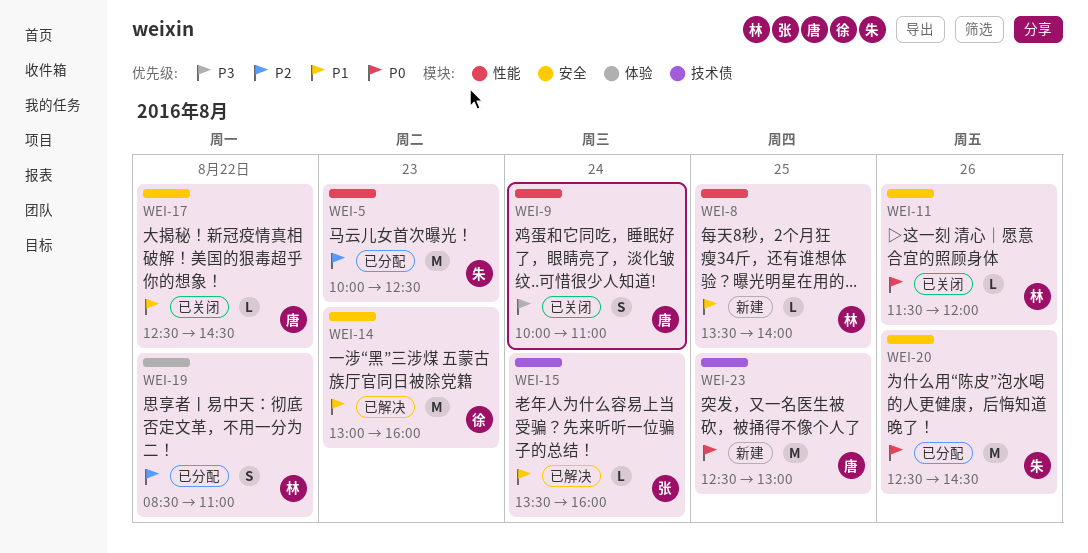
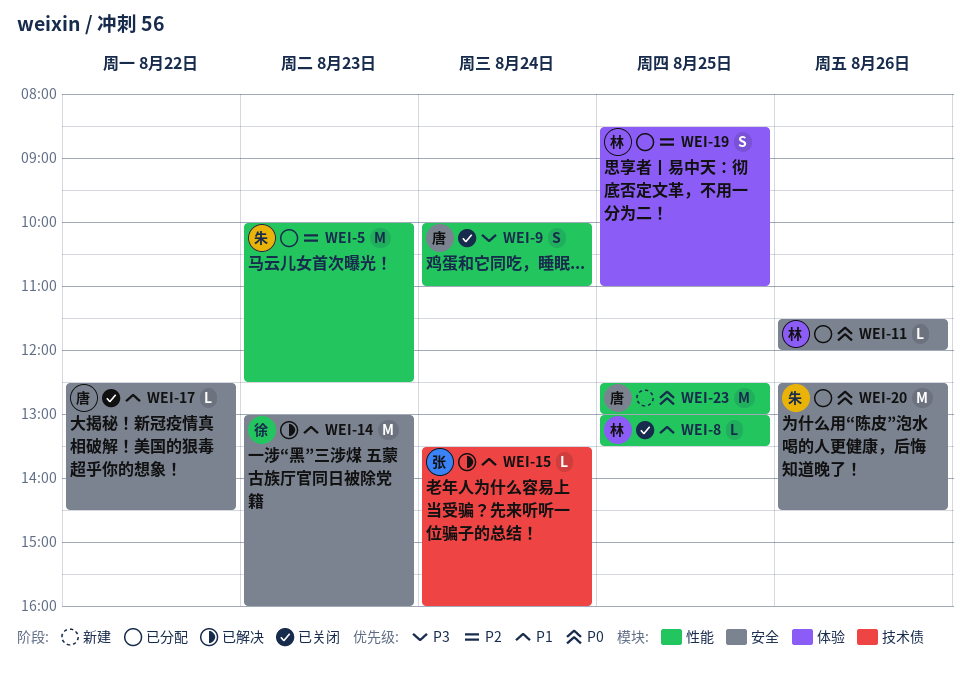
WEI-8, status: 新建 -> 已关闭
WEI-8, begins: 13:30 -> 13:00
WEI-8, ends: 14:00 -> 13:30
WEI-11, status: 已关闭 -> 已分配
WEI-19, day: Aug 22 -> Aug 25
WEI-23, label: 技术债 -> 性能

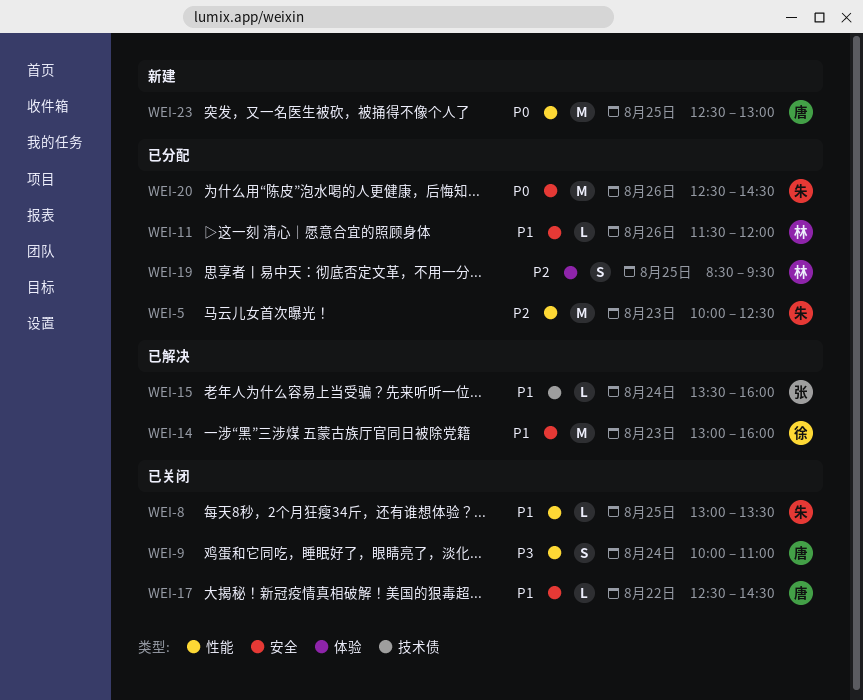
WEI-8, owner: 林 -> 朱
WEI-11, priority: P0 -> P1
WEI-19, ends: 11:00 -> 09:30

